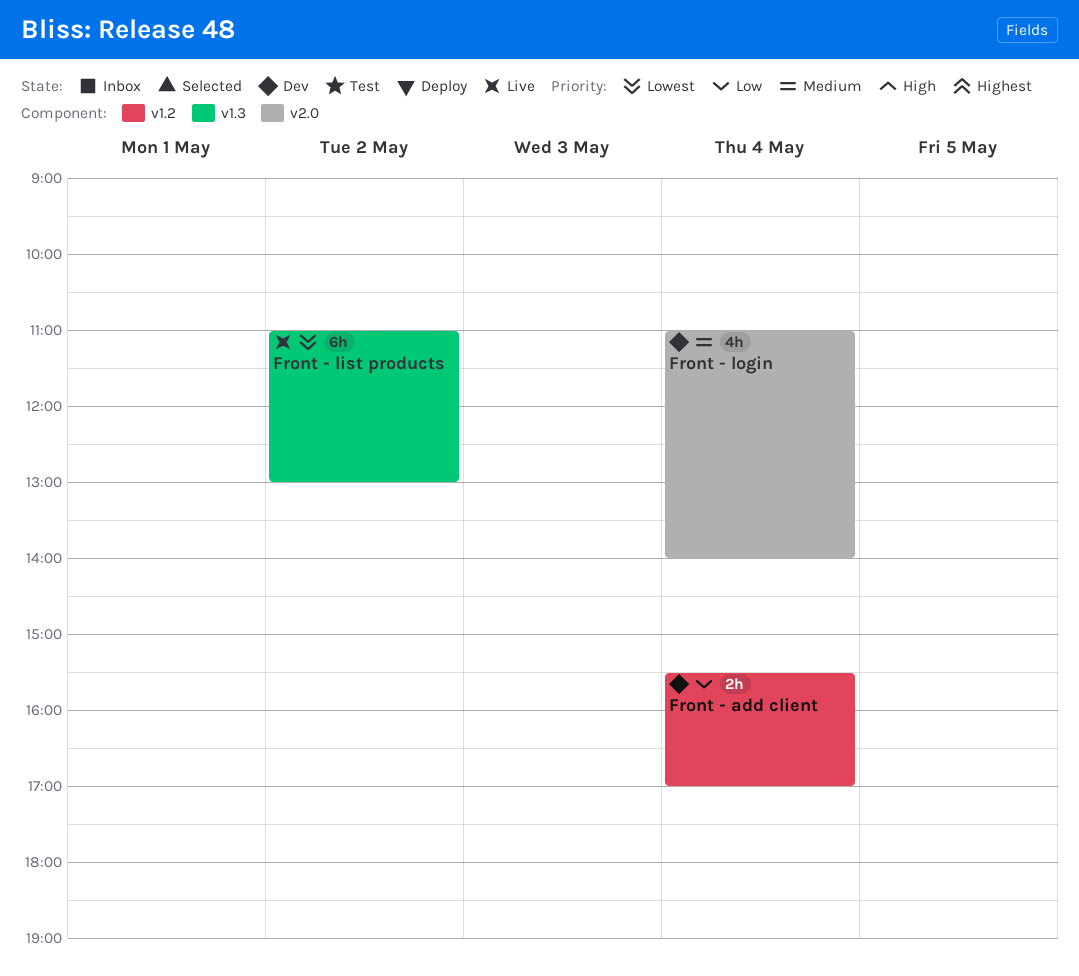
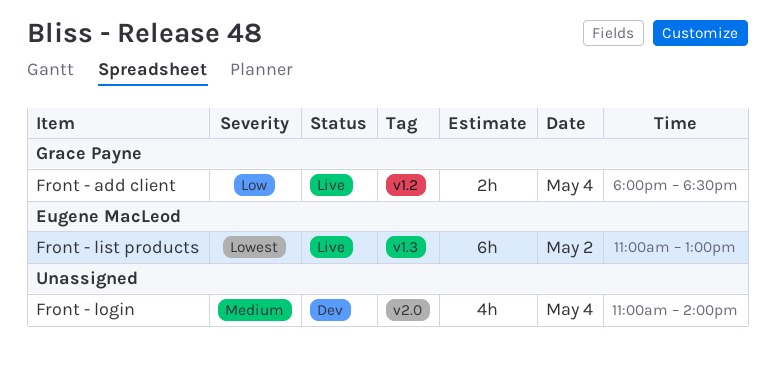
Front - add client, status: Dev -> Live
Front - add client, begins: 15:30 -> 18:00
Front - add client, ends: 17:00 -> 18:30

